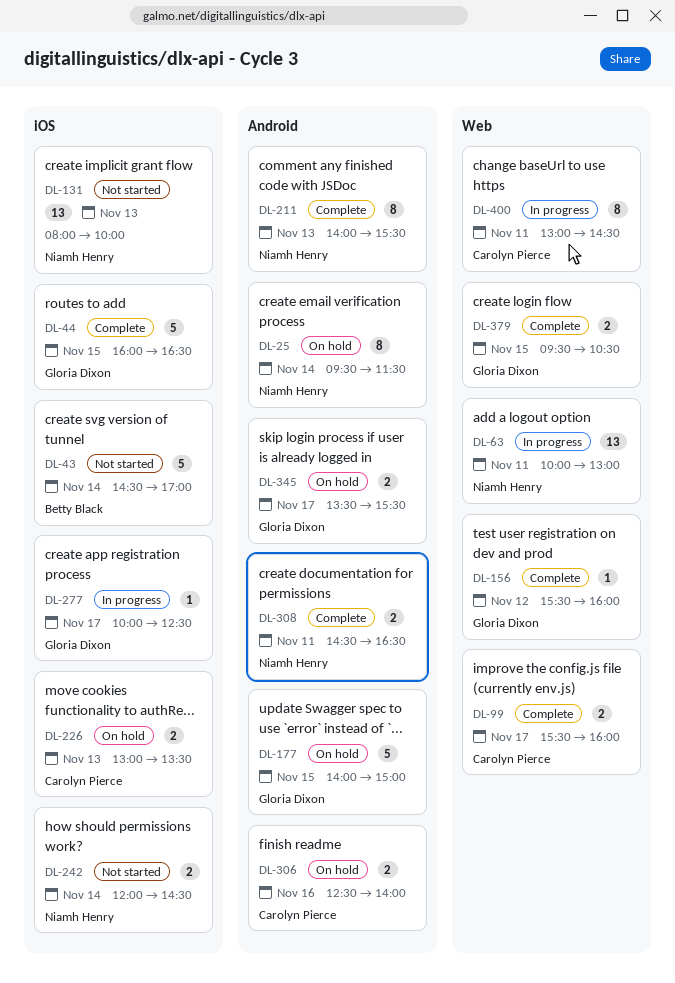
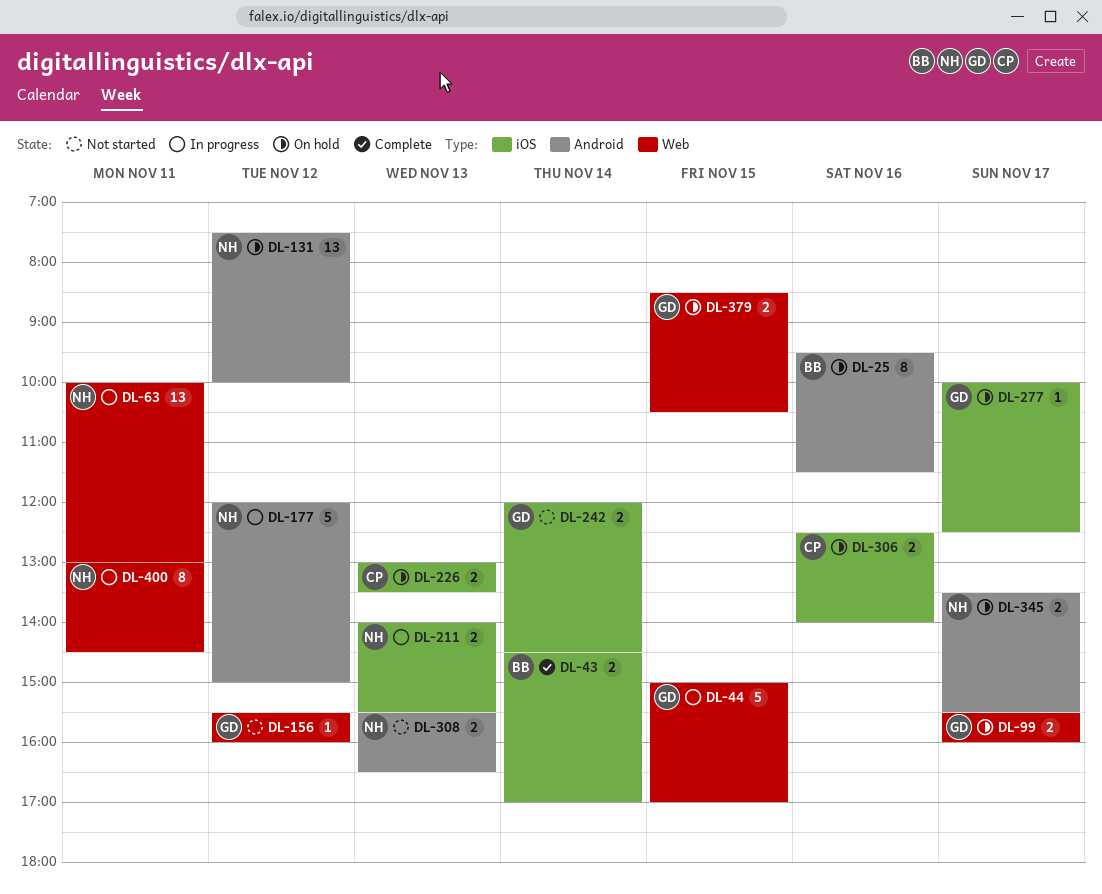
DL-25, owner: Niamh Henry -> Betty Black
DL-25, day: Nov 14 -> Nov 16
DL-43, status: Not started -> Complete
DL-43, estimate: 5 -> 2
DL-44, status: Complete -> In progress
DL-44, label: iOS -> Web
DL-44, begins: 16:00 -> 15:00
DL-44, ends: 16:30 -> 17:00
DL-99, status: Complete -> On hold
DL-99, owner: Carolyn Pierce -> Gloria Dixon
DL-131, status: Not started -> On hold
DL-131, label: iOS -> Android
DL-131, day: Nov 13 -> Nov 12
DL-131, begins: 08:00 -> 07:30
DL-156, status: Complete -> Not started
DL-177, status: On hold -> In progress
DL-177, owner: Gloria Dixon -> Niamh Henry
DL-177, day: Nov 15 -> Nov 12
DL-177, begins: 14:00 -> 12:00
DL-211, status: Complete -> In progress
DL-211, label: Android -> iOS
DL-211, estimate: 8 -> 2
DL-242, owner: Niamh Henry -> Gloria Dixon
DL-277, status: In progress -> On hold
DL-306, label: Android -> iOS
DL-308, status: Complete -> Not started
DL-308, day: Nov 11 -> Nov 13
DL-308, begins: 14:30 -> 15:30
DL-345, owner: Gloria Dixon -> Niamh Henry
DL-379, status: Complete -> On hold
DL-379, begins: 09:30 -> 08:30
DL-400, owner: Carolyn Pierce -> Niamh Henry

